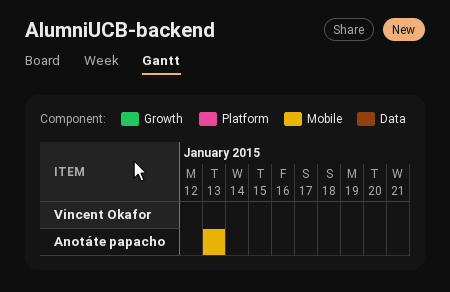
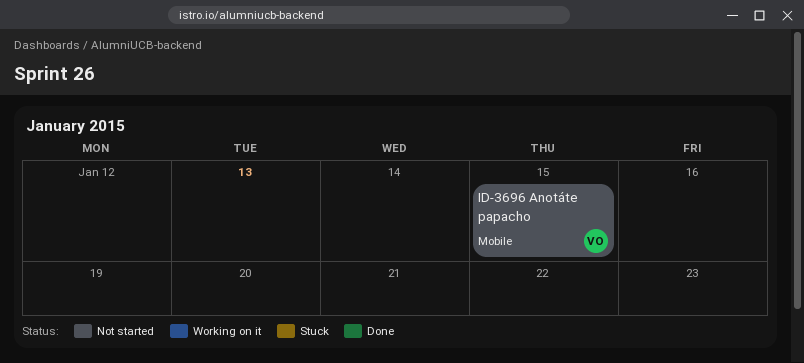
Anotáte papacho, due: Jan 13 -> Jan 15

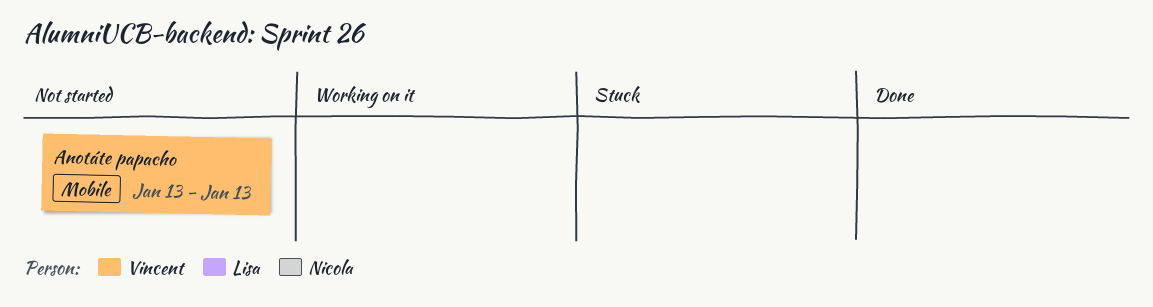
Anotáte papacho, due: Jan 15 -> Jan 13

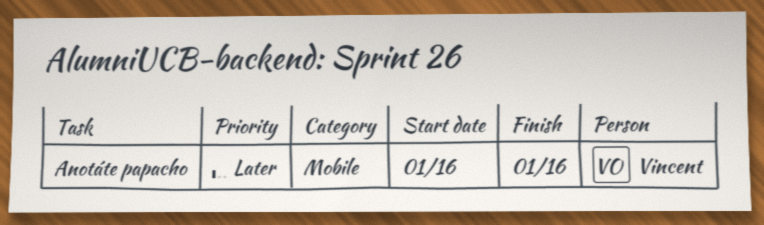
Anotáte papacho, start: Jan 13 -> Jan 16
Anotáte papacho, due: Jan 13 -> Jan 16

